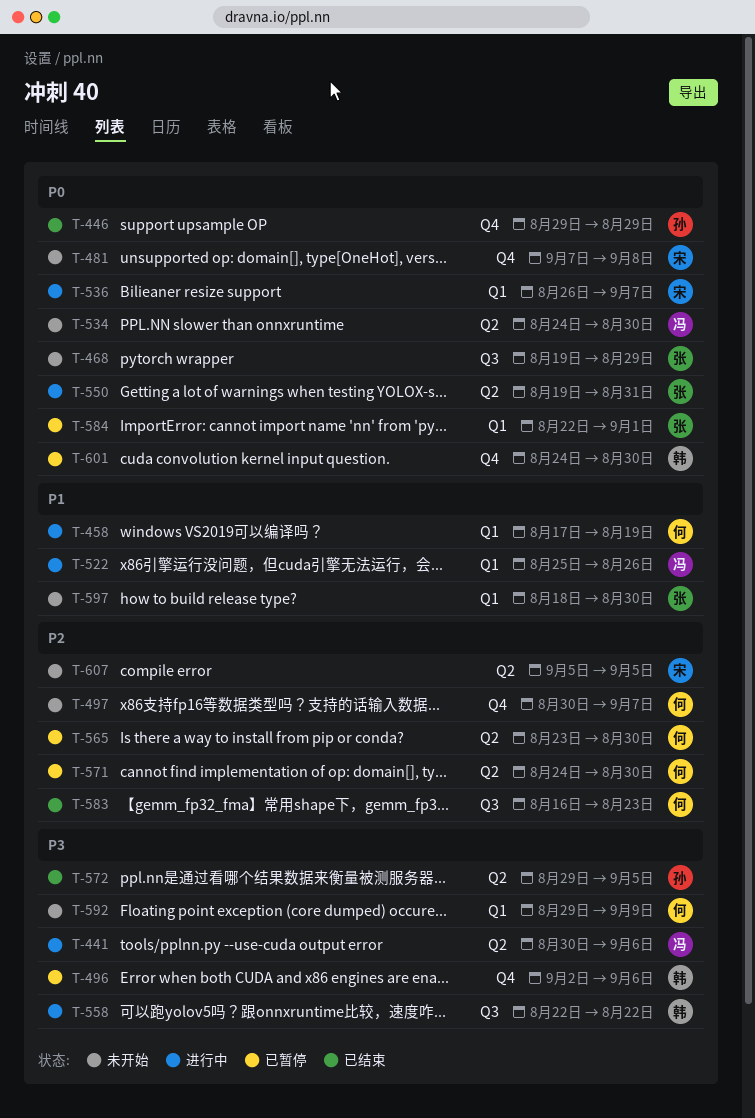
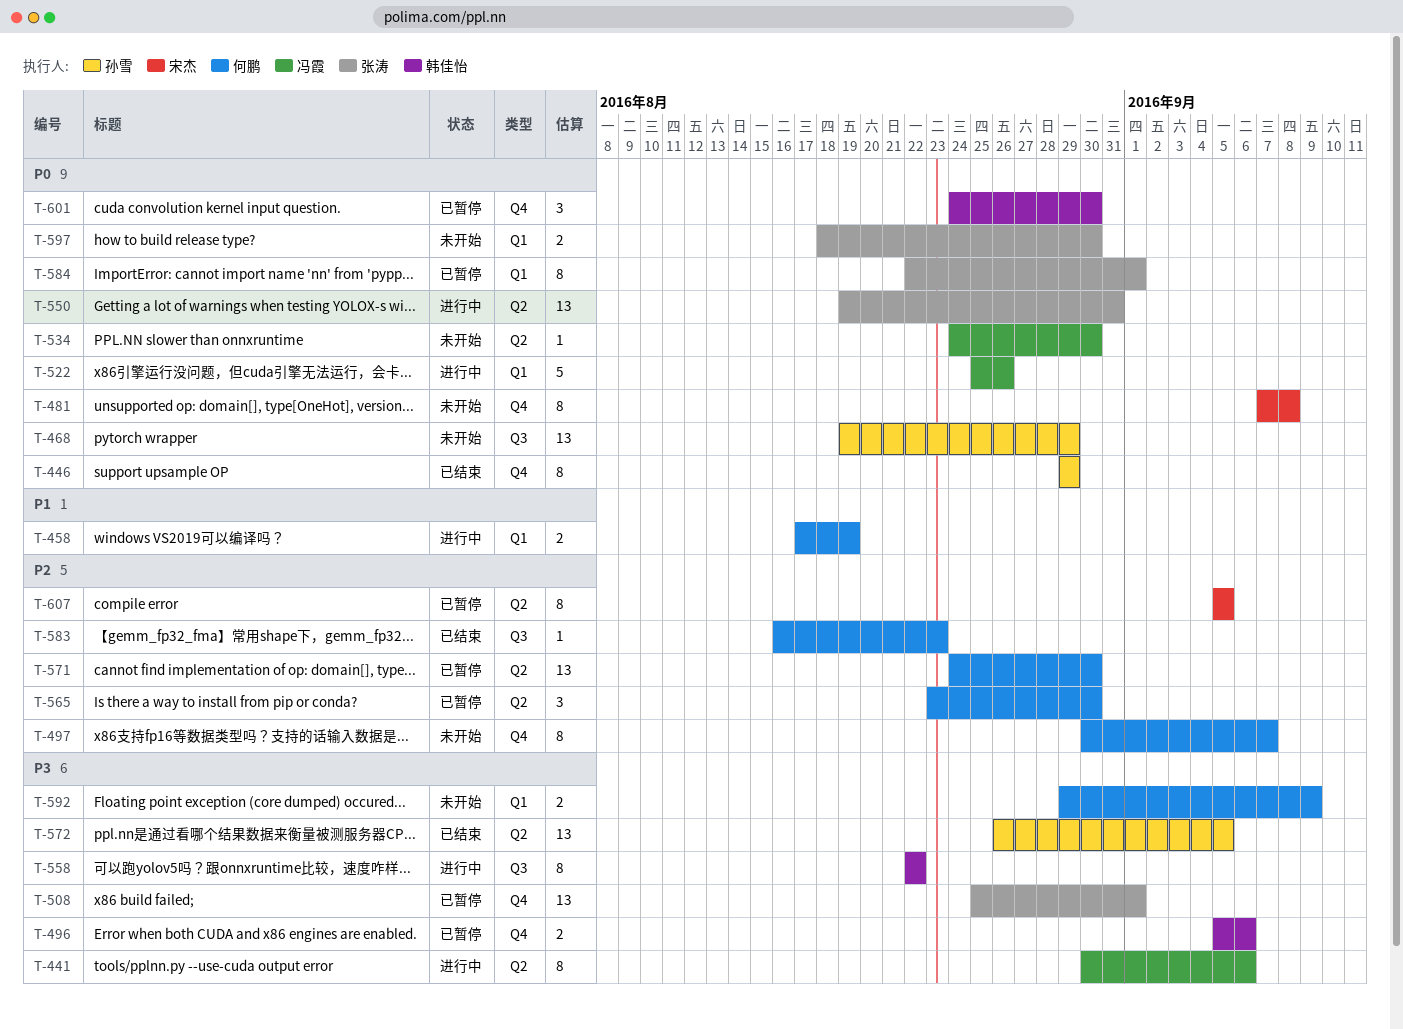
T-468, owner: 张涛 -> 孙雪
T-496, start: Sep 2 -> Sep 5
T-508: none -> present
T-522, priority: P1 -> P0
T-536: present -> none
T-572, start: Aug 29 -> Aug 26
T-597, priority: P1 -> P0
T-607, status: 未开始 -> 已暂停

